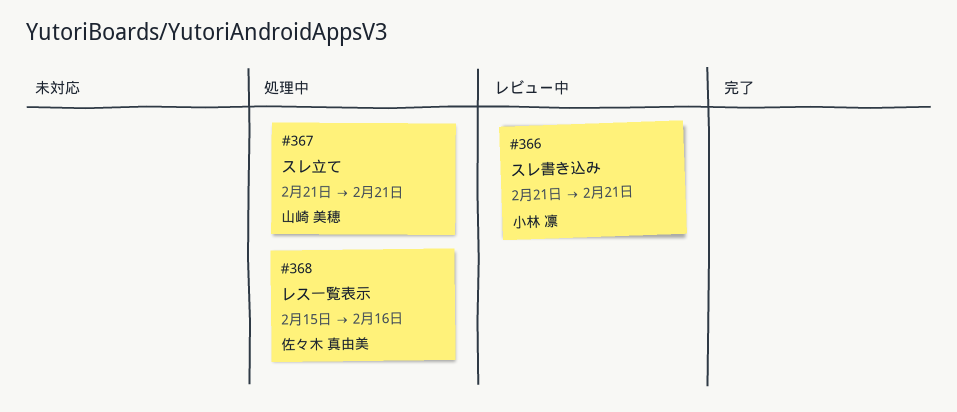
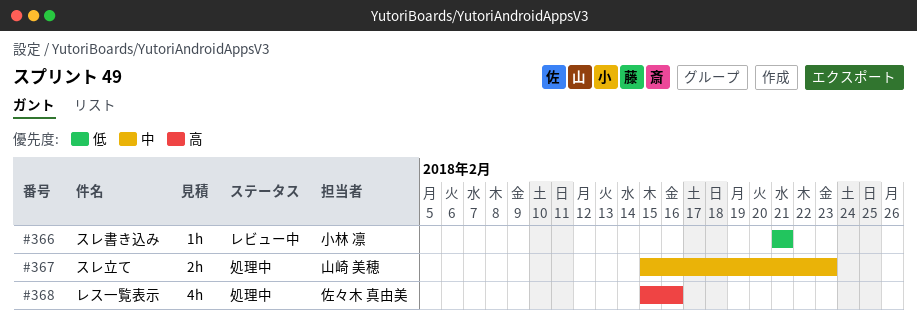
#367, start: Feb 21 -> Feb 15
#367, due: Feb 21 -> Feb 23

